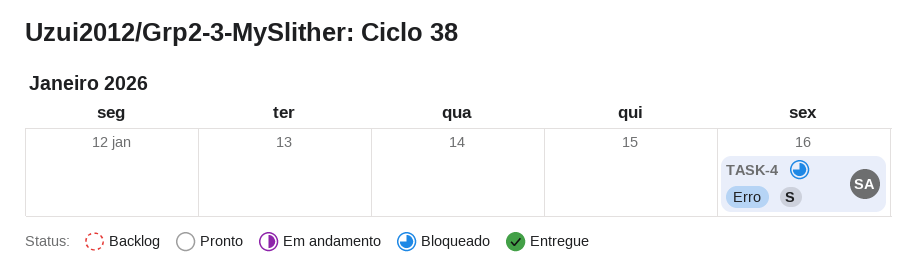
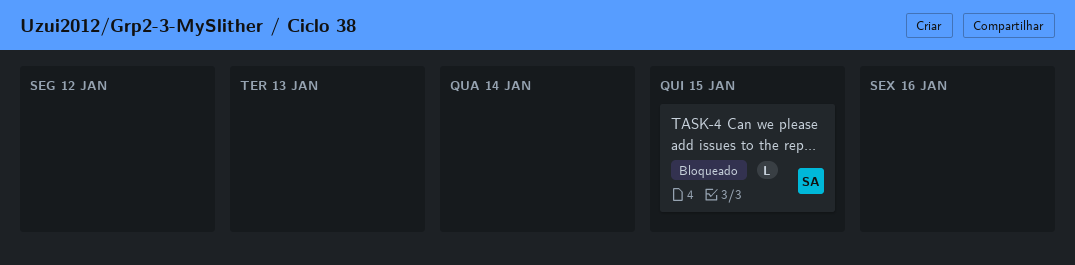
TASK-4, estimate: S -> L
TASK-4, due: Jan 16 -> Jan 15

